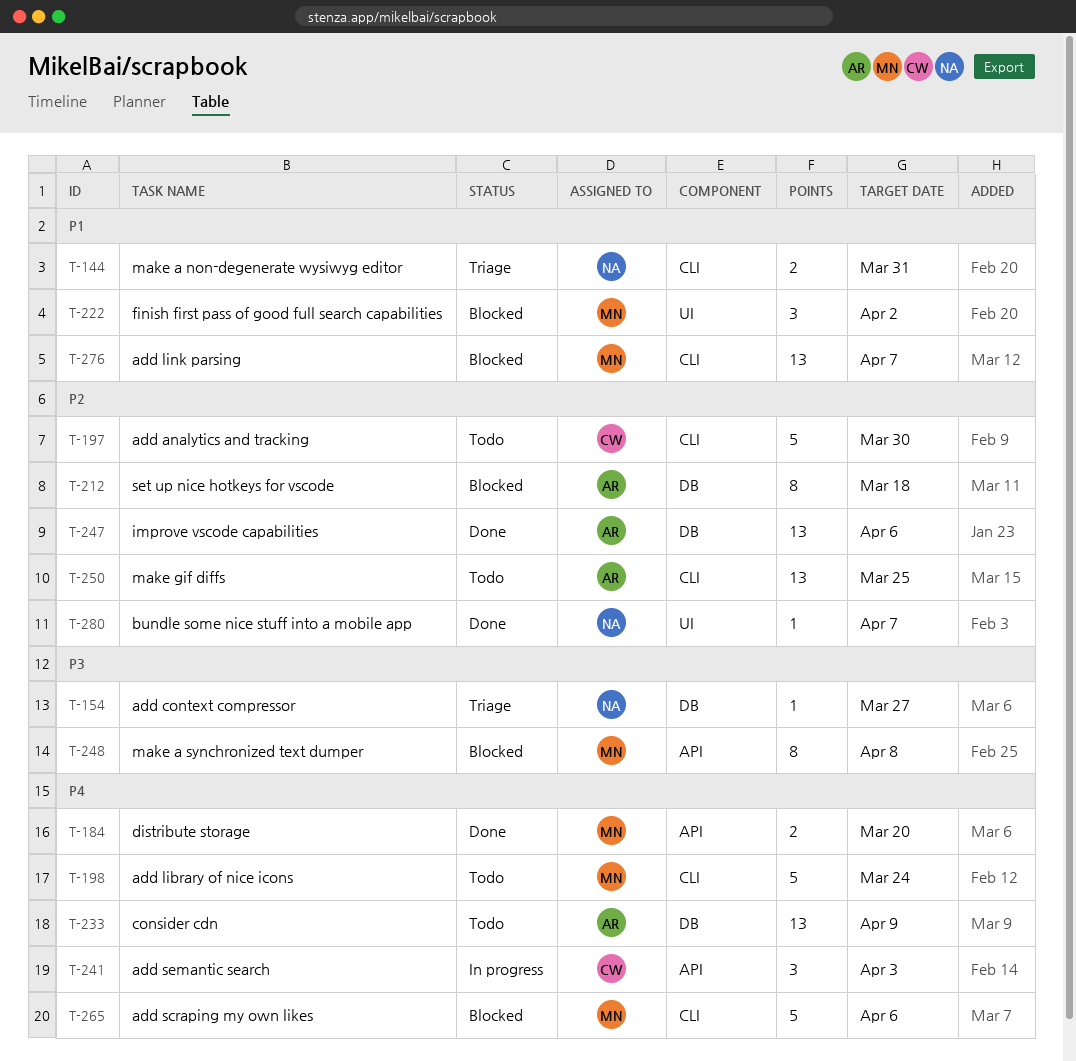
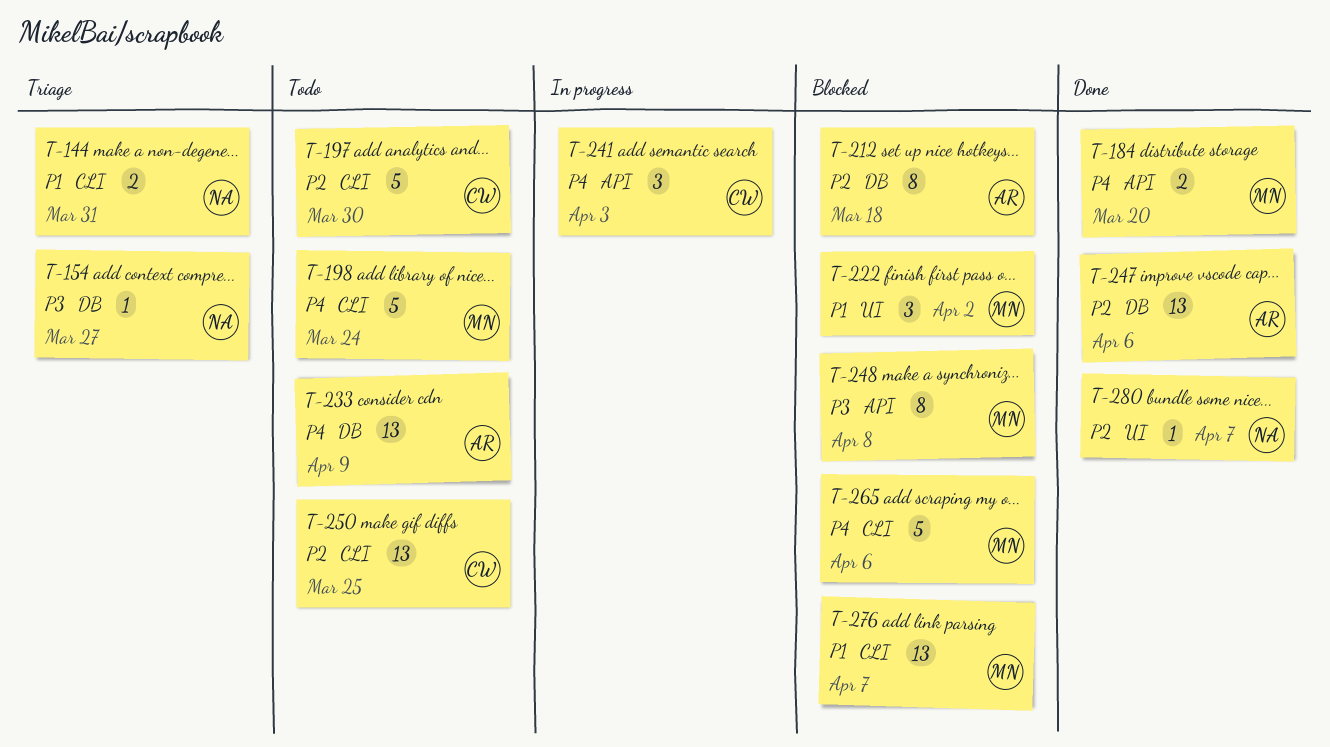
T-250, owner: AR -> CW

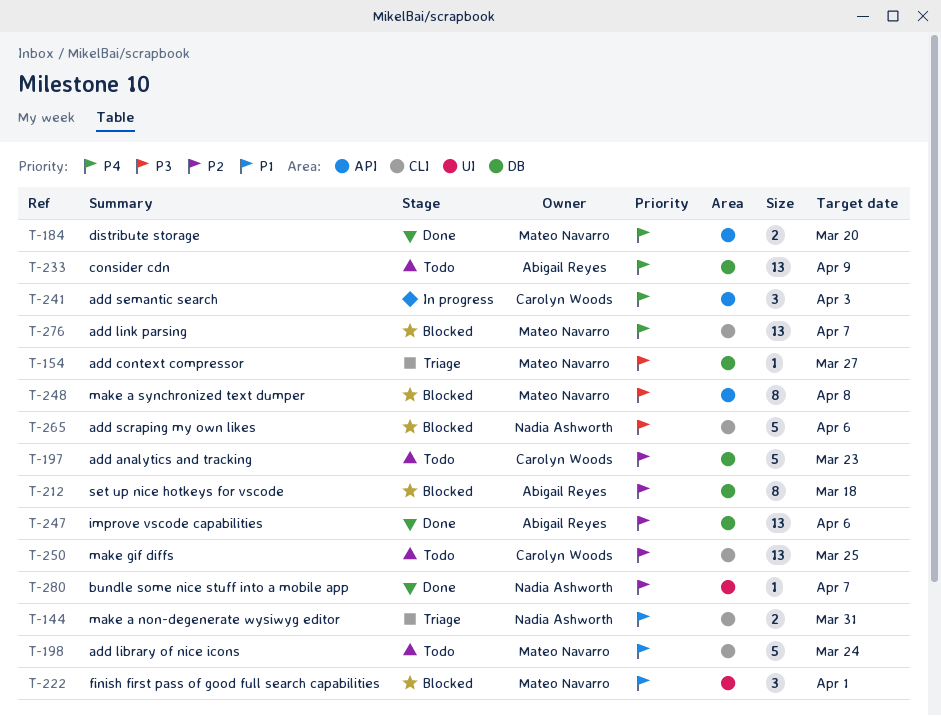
T-154, owner: Nadia Ashworth -> Mateo Navarro
T-197, label: CLI -> DB
T-197, due: Mar 30 -> Mar 23
T-198, priority: P4 -> P1
T-222, due: Apr 2 -> Apr 1
T-265, owner: Mateo Navarro -> Nadia Ashworth
T-265, priority: P4 -> P3
T-276, priority: P1 -> P4

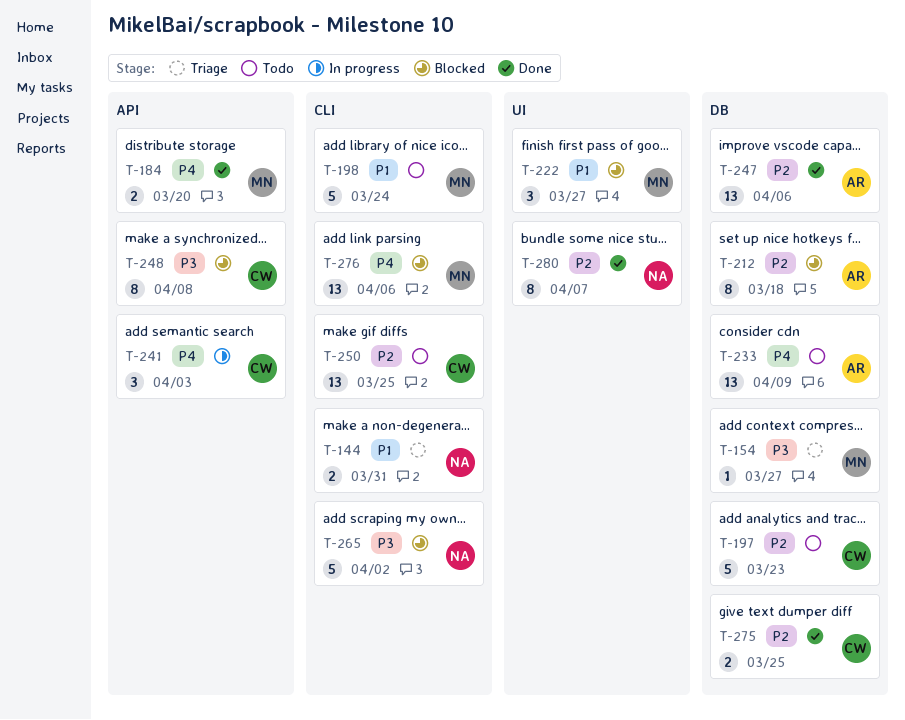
T-222, due: Apr 1 -> Mar 27
T-248, owner: Mateo Navarro -> Carolyn Woods
T-265, due: Apr 6 -> Apr 2
T-275: none -> present
T-276, due: Apr 7 -> Apr 6
T-280, estimate: 1 -> 8

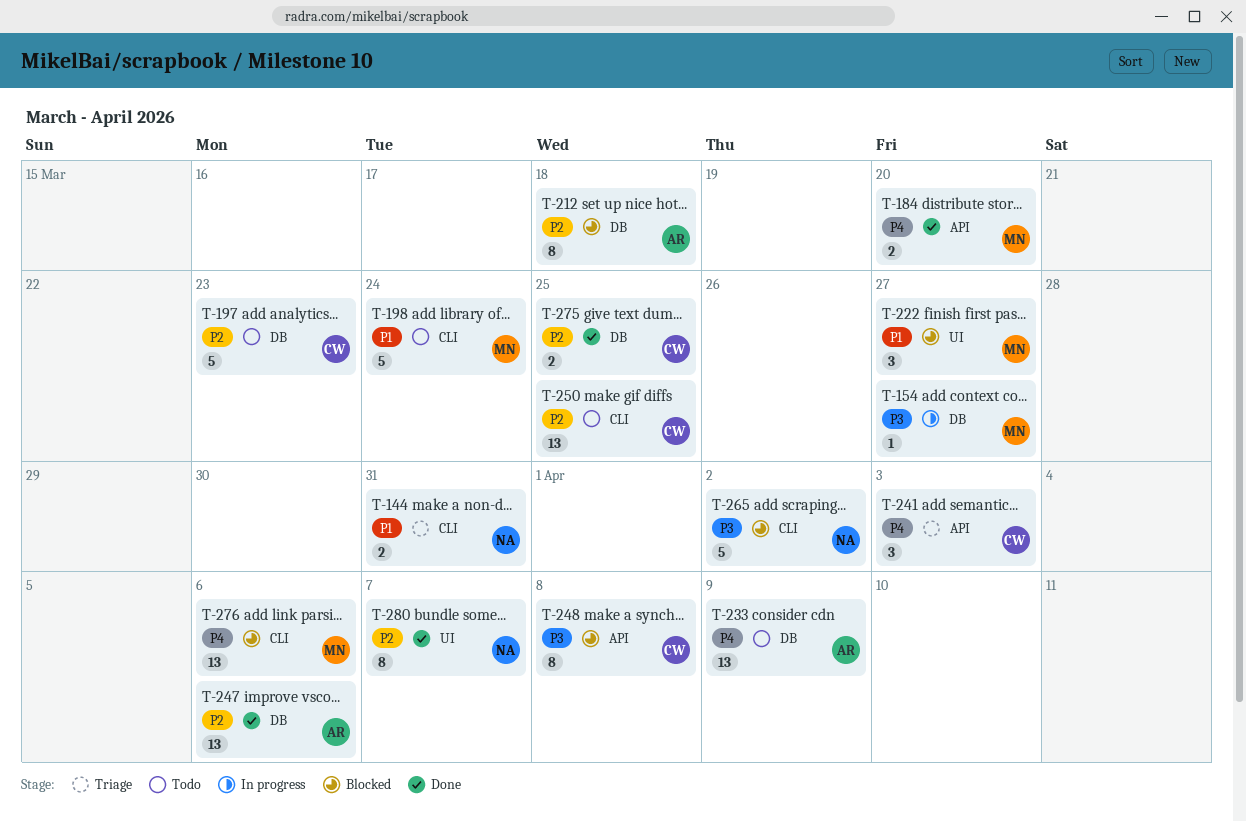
T-154, status: Triage -> In progress
T-241, status: In progress -> Triage

